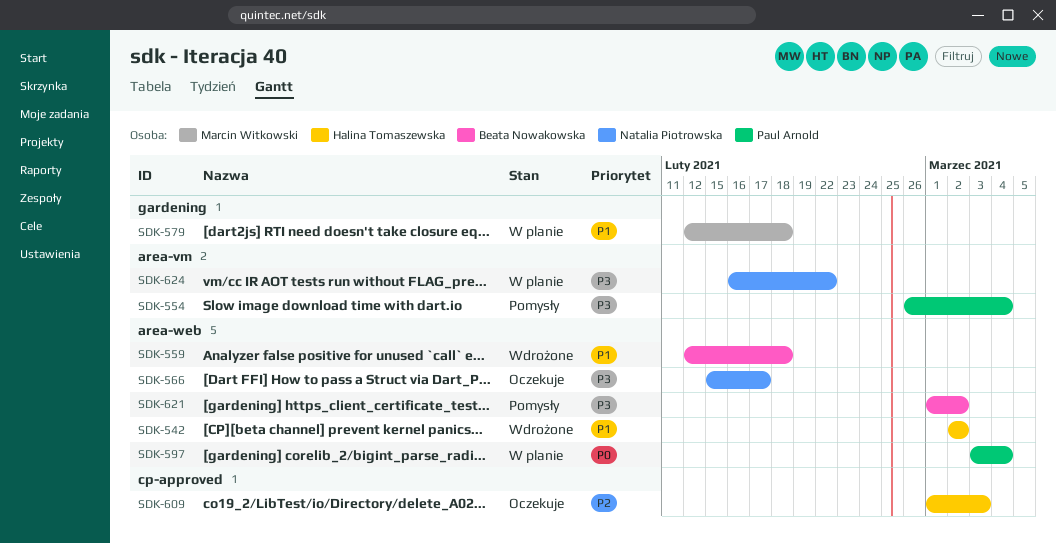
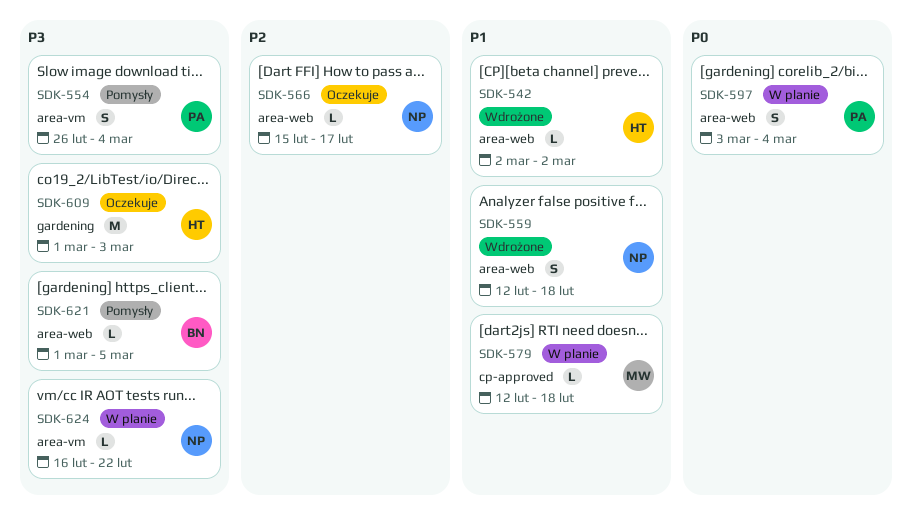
SDK-559, owner: Beata Nowakowska -> Natalia Piotrowska
SDK-566, priority: P3 -> P2
SDK-579, label: gardening -> cp-approved
SDK-609, priority: P2 -> P3
SDK-609, label: cp-approved -> gardening
SDK-621, due: Mar 2 -> Mar 5

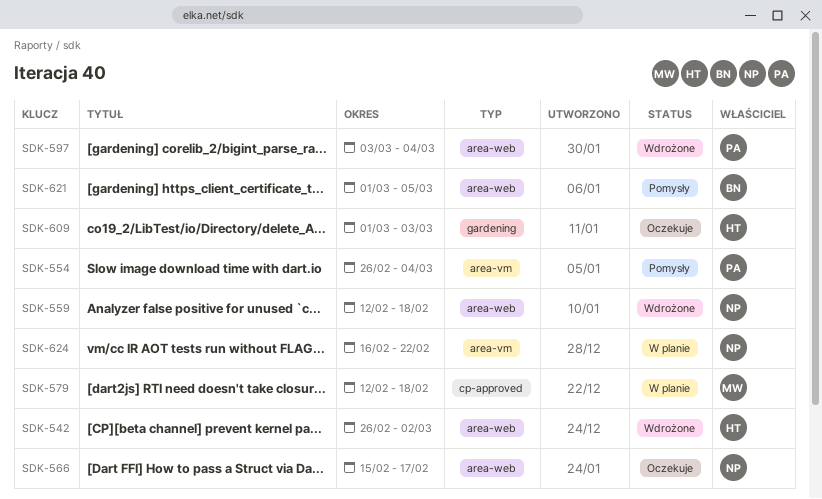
SDK-542, start: Mar 2 -> Feb 26
SDK-597, status: W planie -> Wdrożone

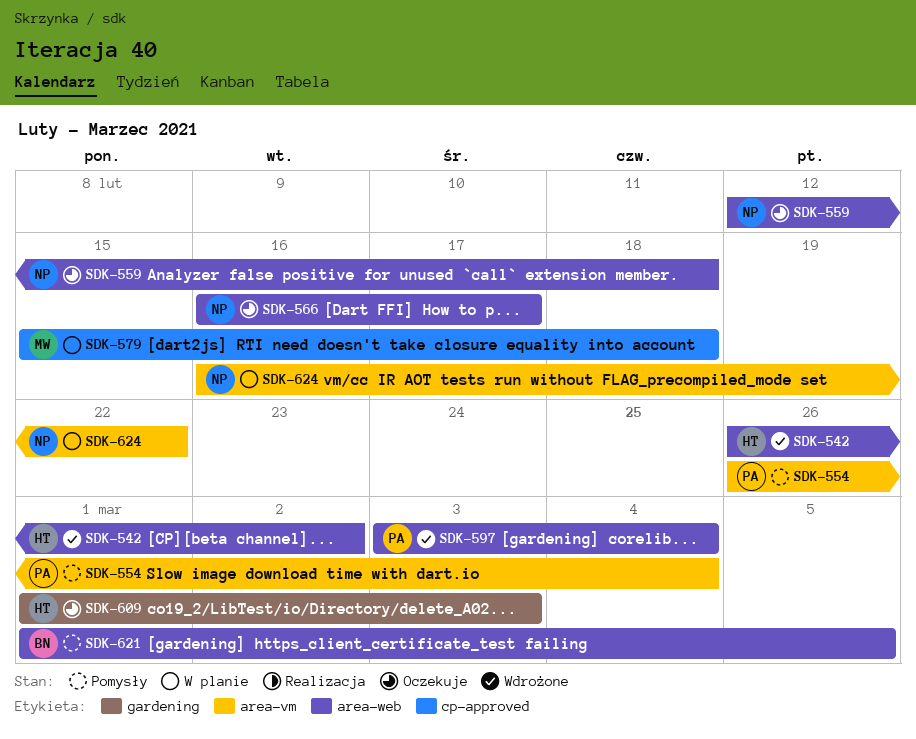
SDK-559, status: Wdrożone -> Oczekuje
SDK-566, start: Feb 15 -> Feb 16
SDK-579, start: Feb 12 -> Feb 15

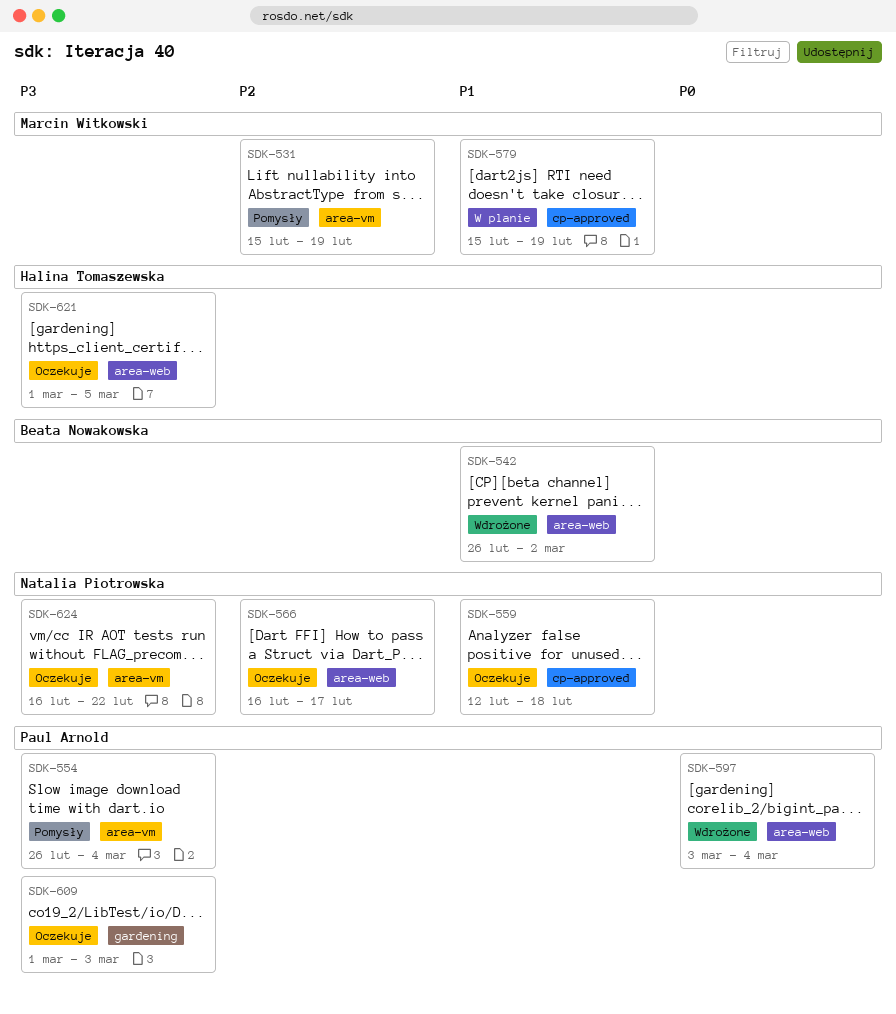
SDK-531: none -> present
SDK-542, owner: Halina Tomaszewska -> Beata Nowakowska
SDK-559, label: area-web -> cp-approved
SDK-579, due: Feb 18 -> Feb 19
SDK-609, owner: Halina Tomaszewska -> Paul Arnold
SDK-621, status: Pomysły -> Oczekuje
SDK-621, owner: Beata Nowakowska -> Halina Tomaszewska
SDK-624, status: W planie -> Oczekuje

